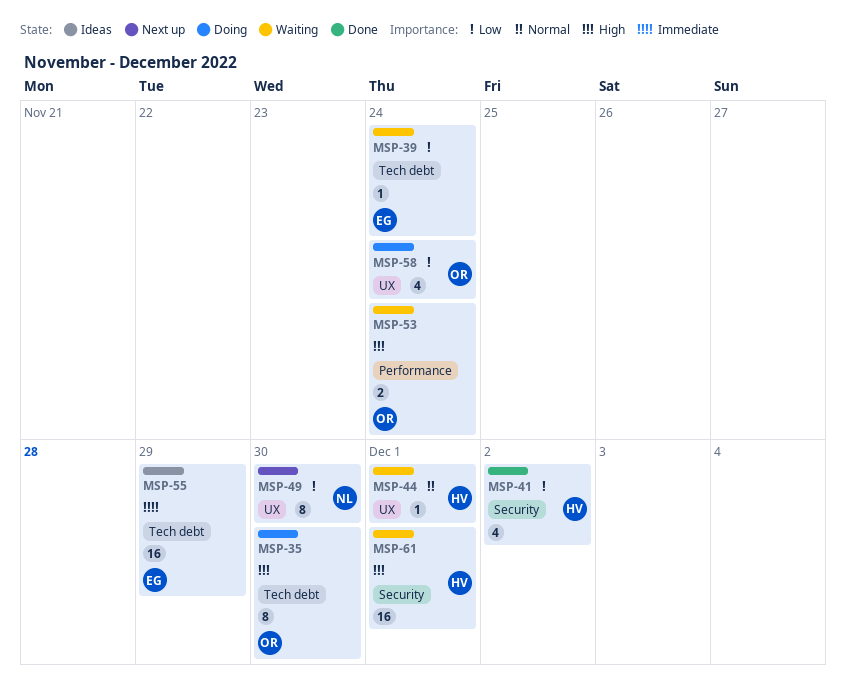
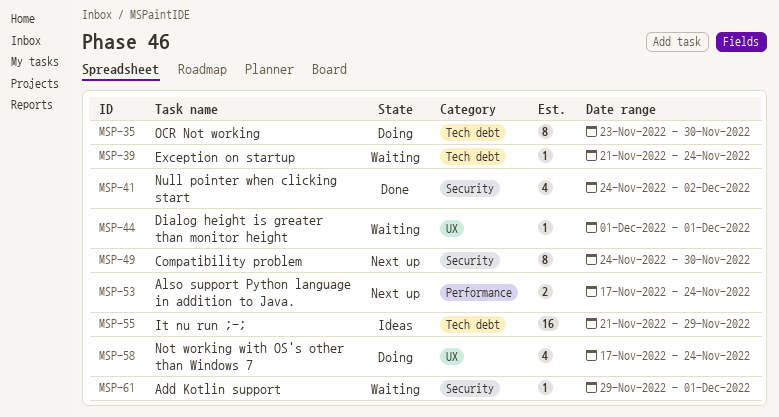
MSP-49, label: UX -> Security
MSP-53, status: Waiting -> Next up
MSP-61, estimate: 16 -> 1

